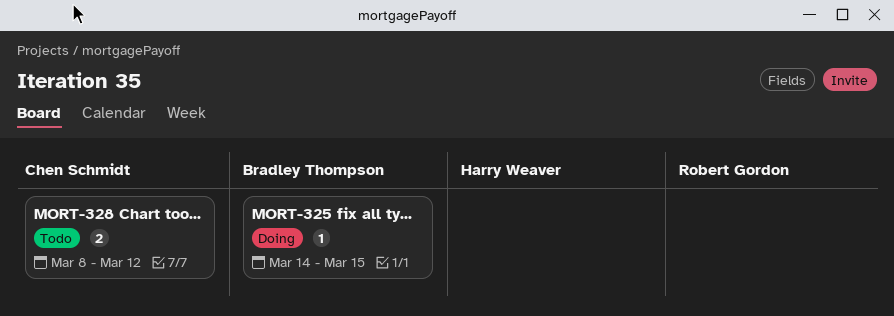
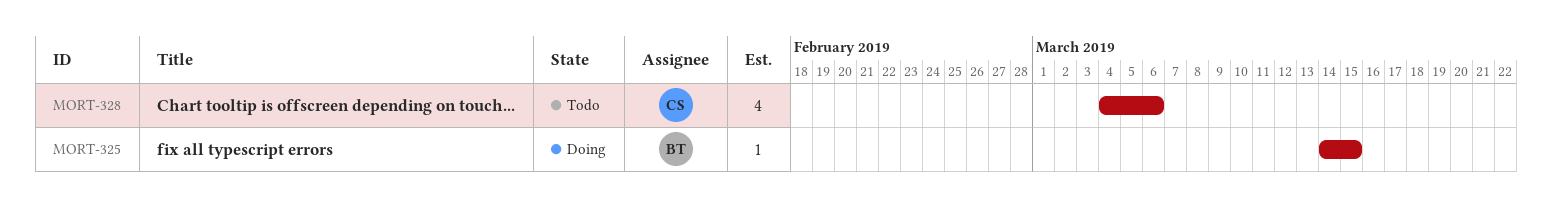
MORT-328, estimate: 2 -> 4
MORT-328, start: Mar 8 -> Mar 4
MORT-328, due: Mar 12 -> Mar 6

